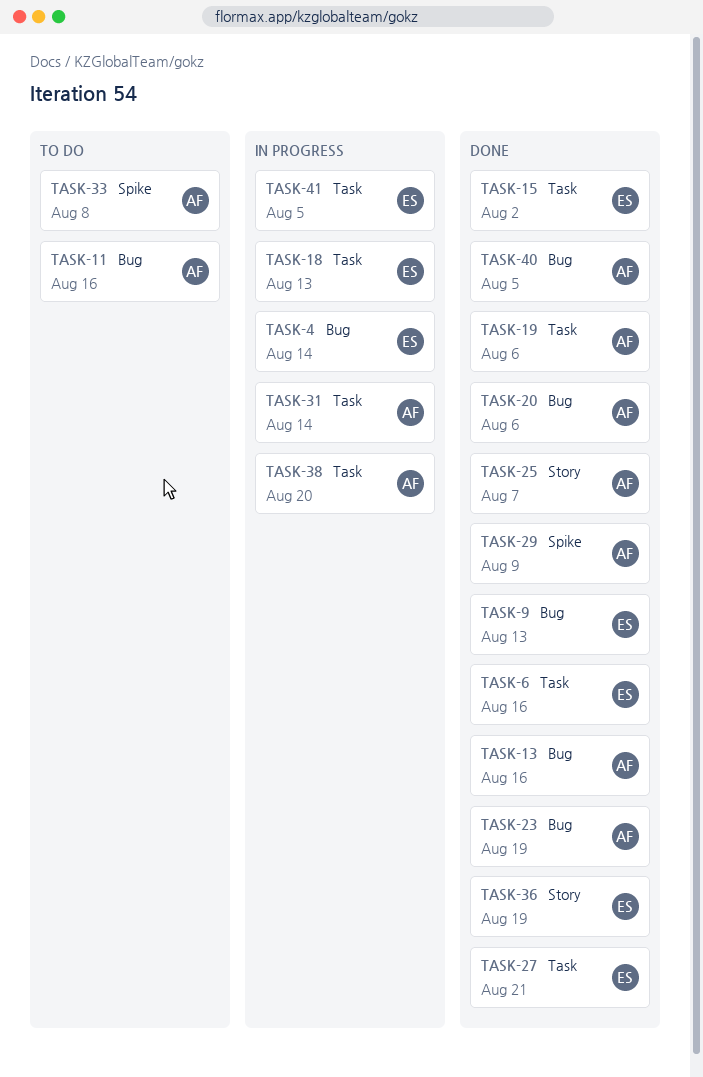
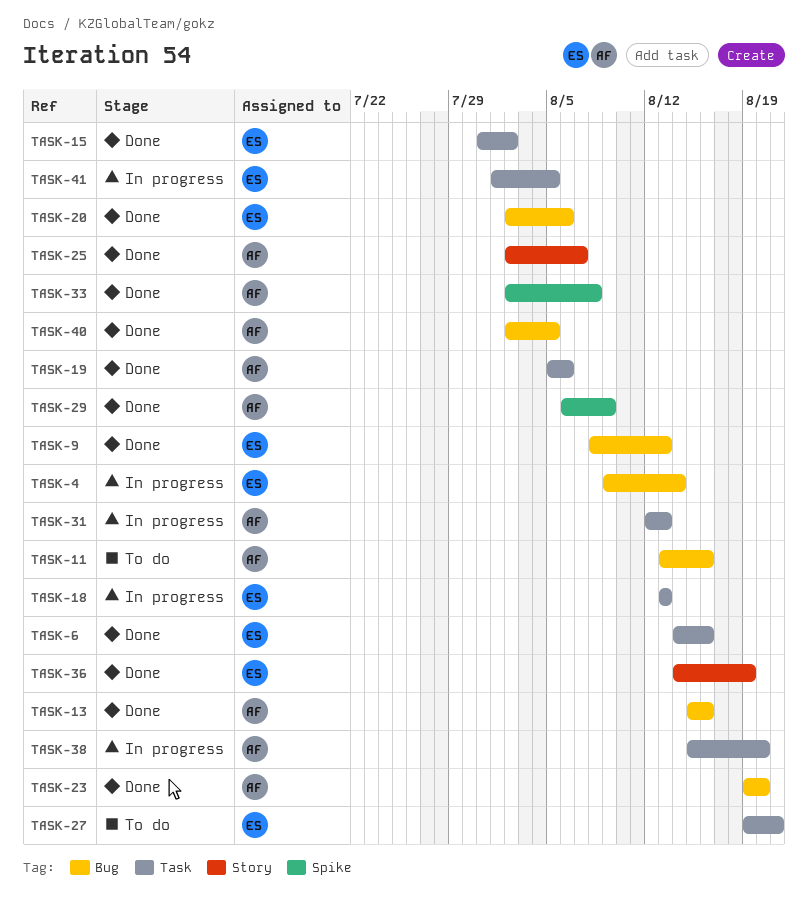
TASK-20, owner: AF -> ES
TASK-23, due: Aug 19 -> Aug 20
TASK-27, status: Done -> To do
TASK-31, due: Aug 14 -> Aug 13
TASK-33, status: To do -> Done

